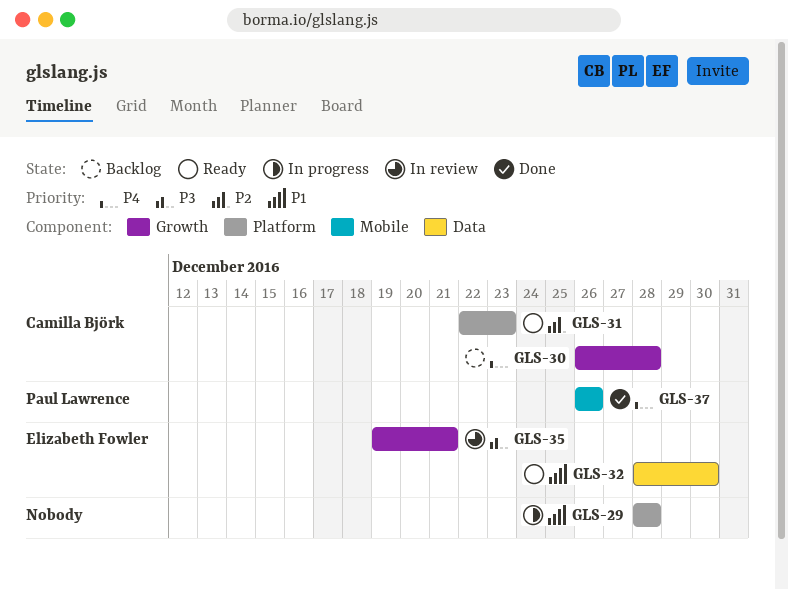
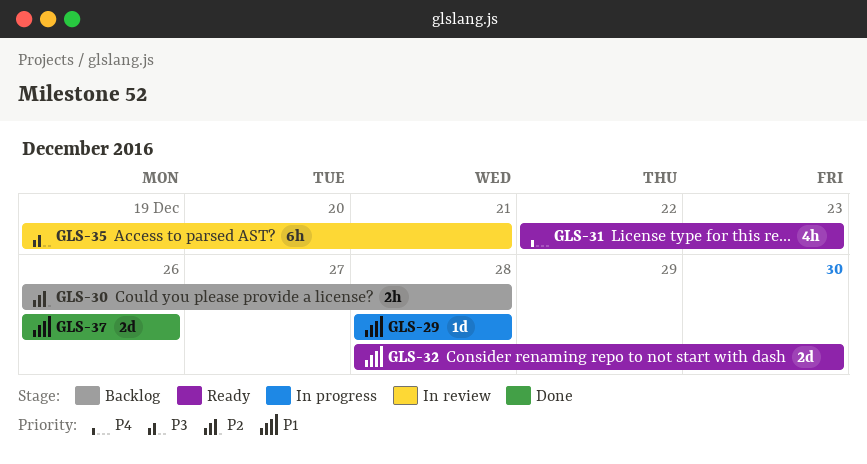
GLS-30, priority: P4 -> P2
GLS-31, priority: P2 -> P4
GLS-37, priority: P4 -> P1

